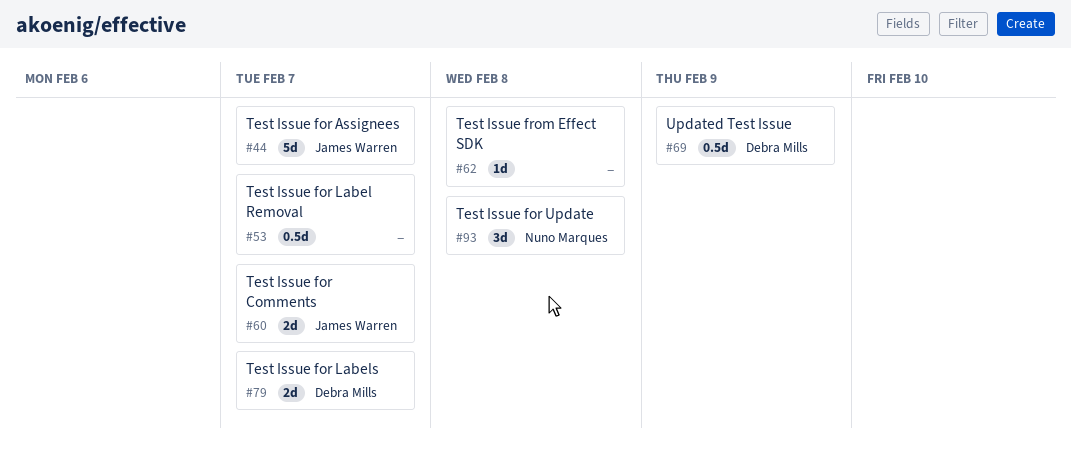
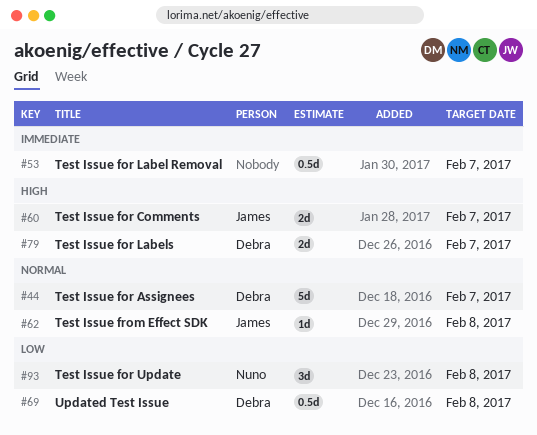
#44, owner: James Warren -> Debra Mills
#62, owner: none -> James Warren
#69, due: Feb 9 -> Feb 8

